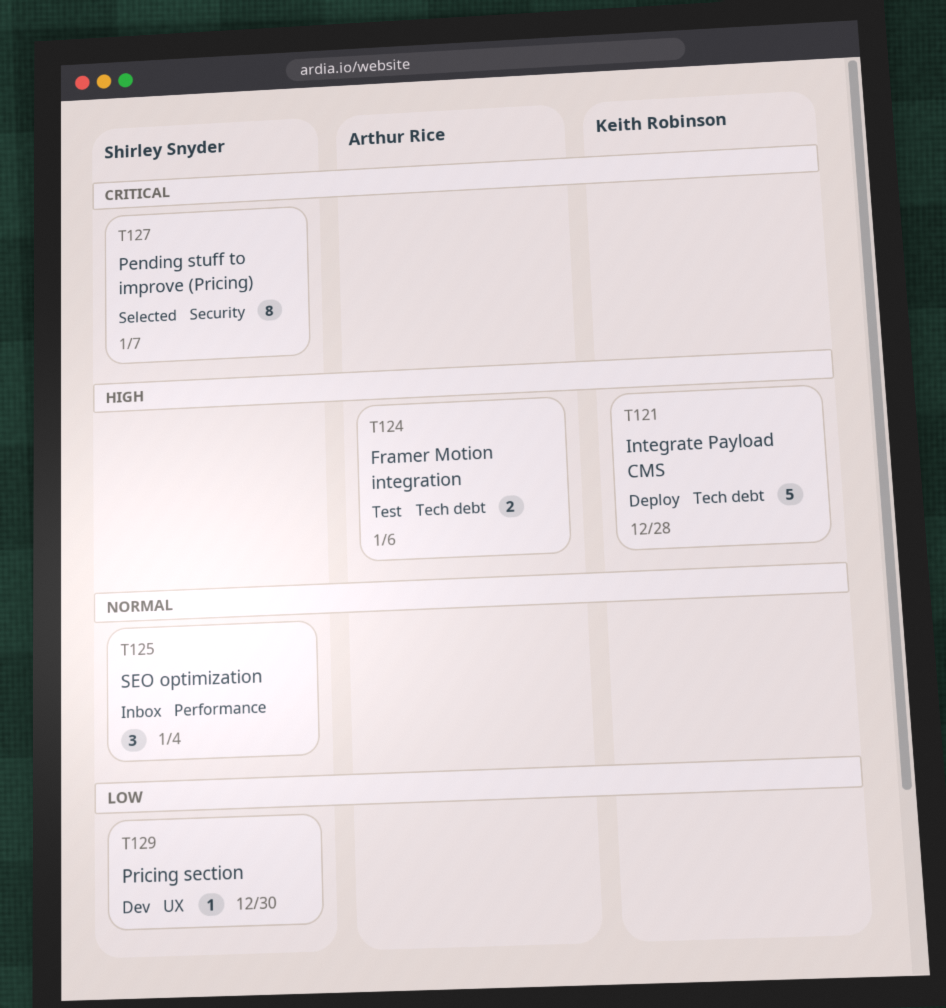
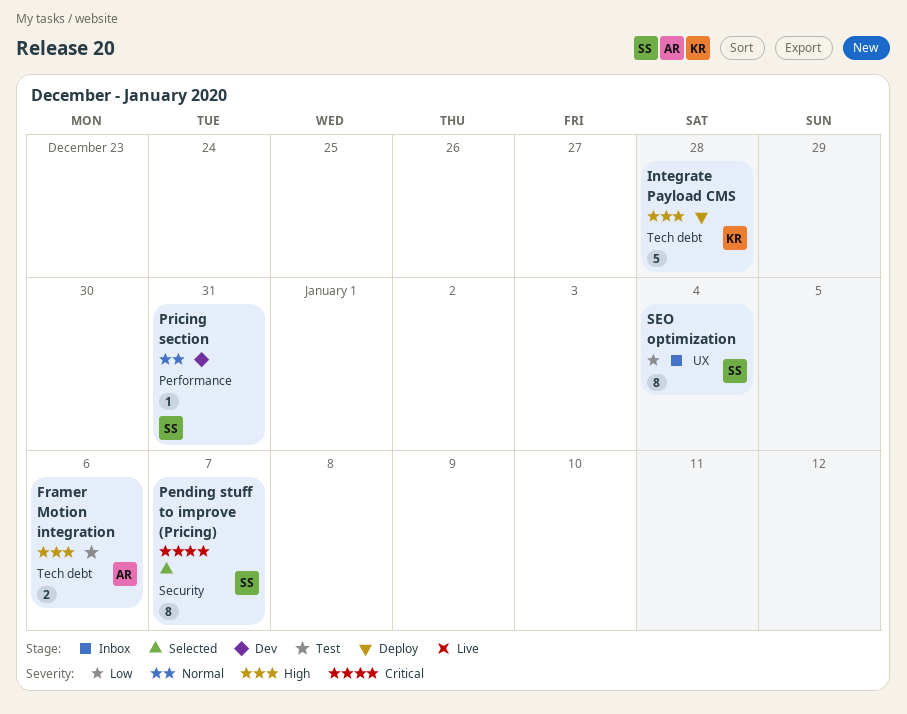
Pricing section, priority: Low -> Normal
Pricing section, label: UX -> Performance
Pricing section, due: Dec 30 -> Dec 31
SEO optimization, priority: Normal -> Low
SEO optimization, label: Performance -> UX
SEO optimization, estimate: 3 -> 8

